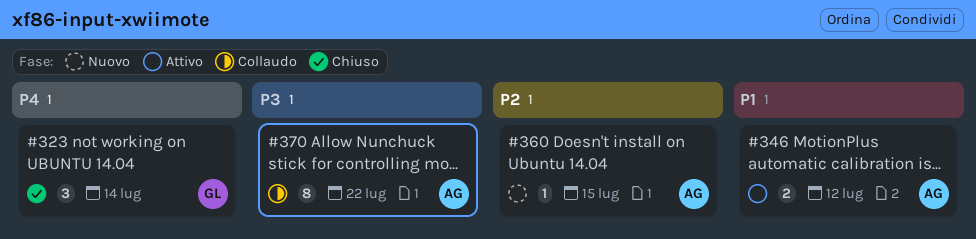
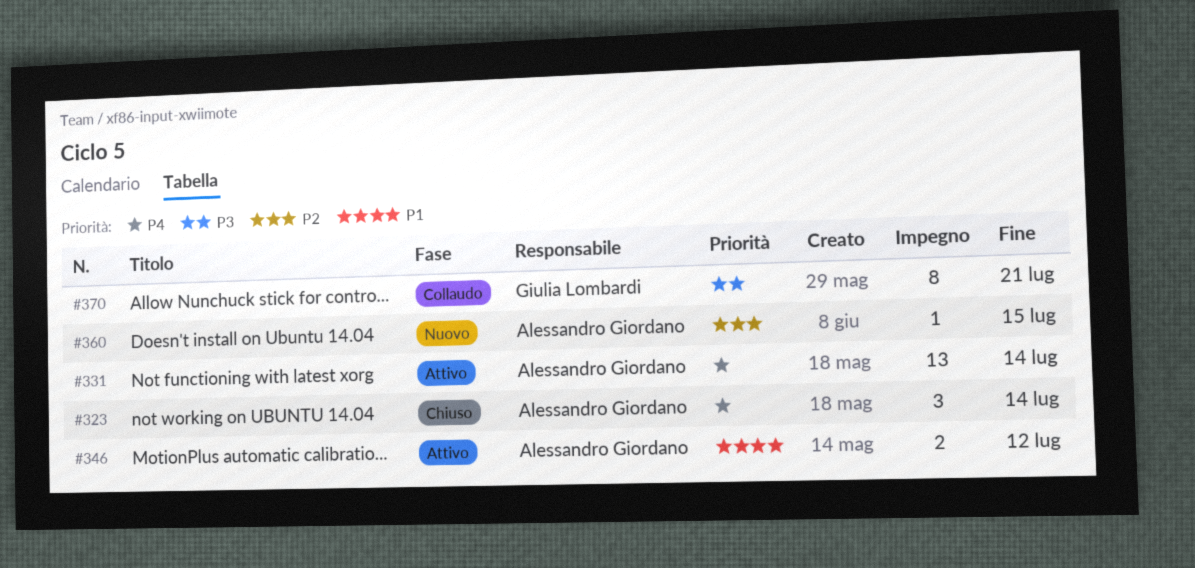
#323, owner: Giulia Lombardi -> Alessandro Giordano
#331: none -> present
#370, owner: Alessandro Giordano -> Giulia Lombardi
#370, due: Jul 22 -> Jul 21

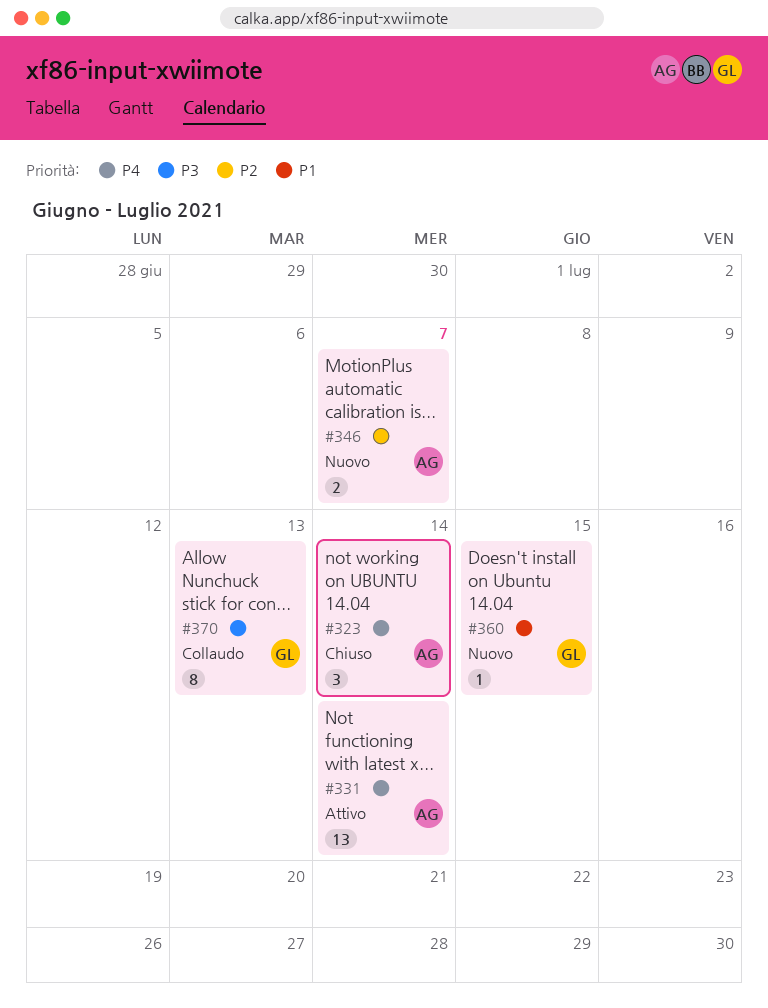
#346, status: Attivo -> Nuovo
#346, priority: P1 -> P2
#346, due: Jul 12 -> Jul 7
#360, owner: Alessandro Giordano -> Giulia Lombardi
#360, priority: P2 -> P1
#370, due: Jul 21 -> Jul 13

